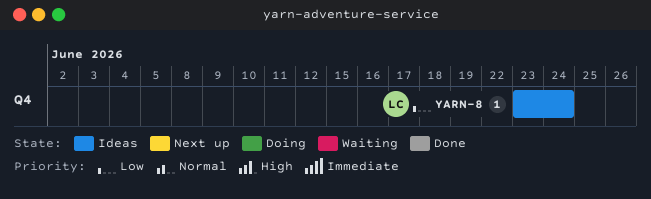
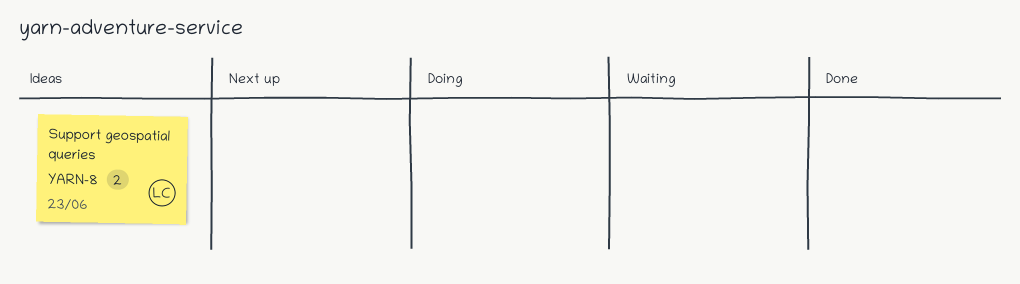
YARN-8, estimate: 1 -> 2
YARN-8, due: Jun 24 -> Jun 23

